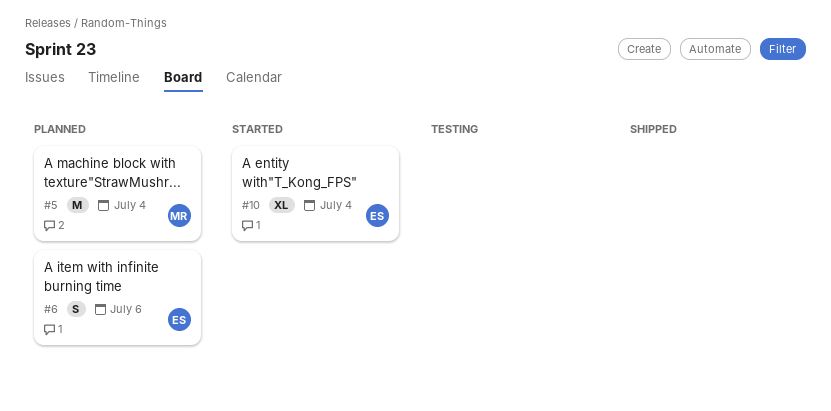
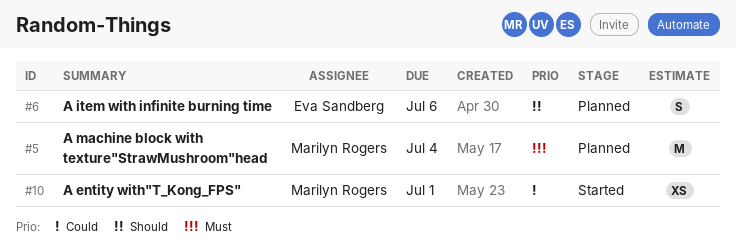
#10, owner: Eva Sandberg -> Marilyn Rogers
#10, estimate: XL -> XS
#10, due: Jul 4 -> Jul 1

